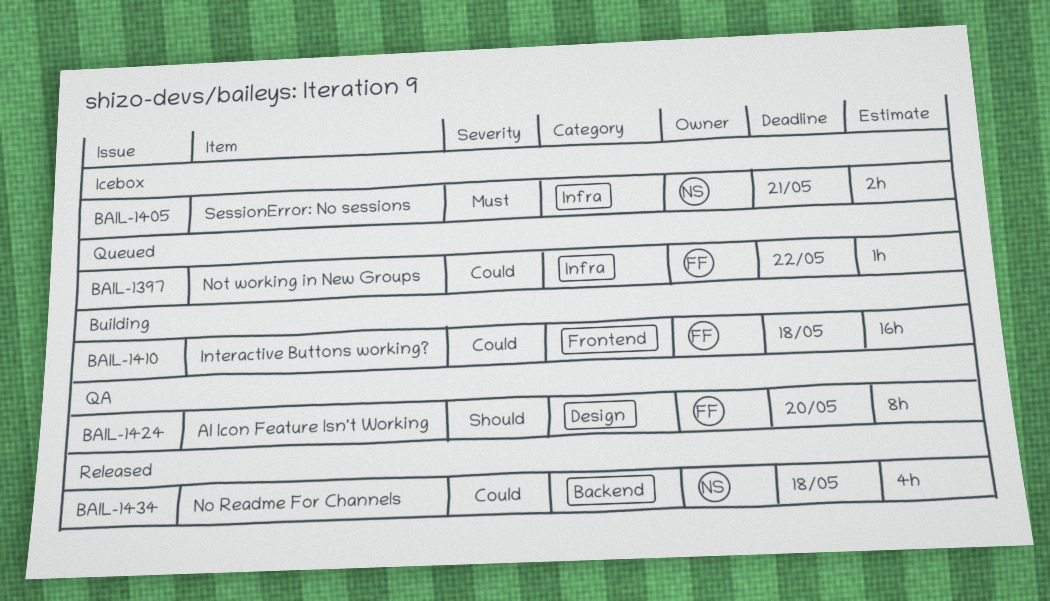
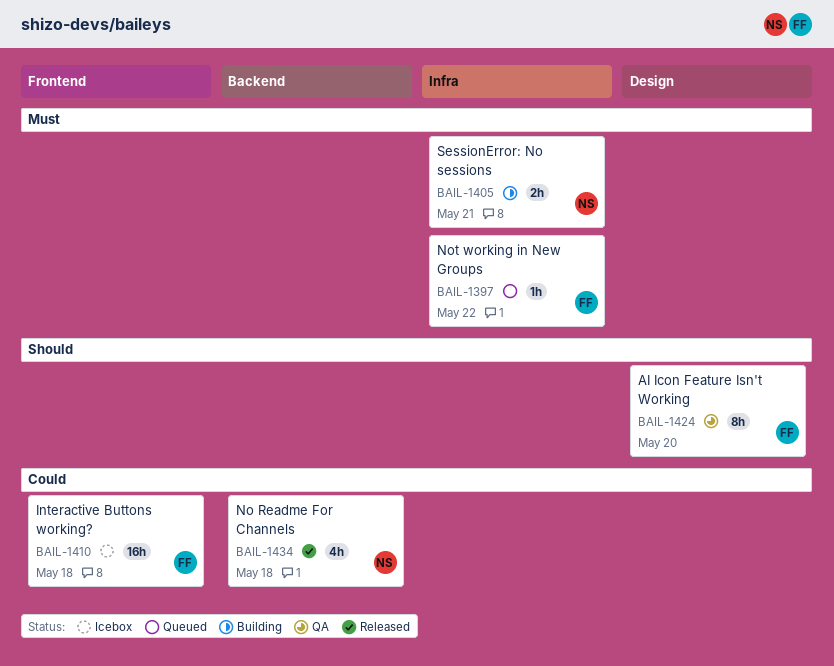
BAIL-1397, priority: Could -> Must
BAIL-1405, status: Icebox -> Building
BAIL-1410, status: Building -> Icebox

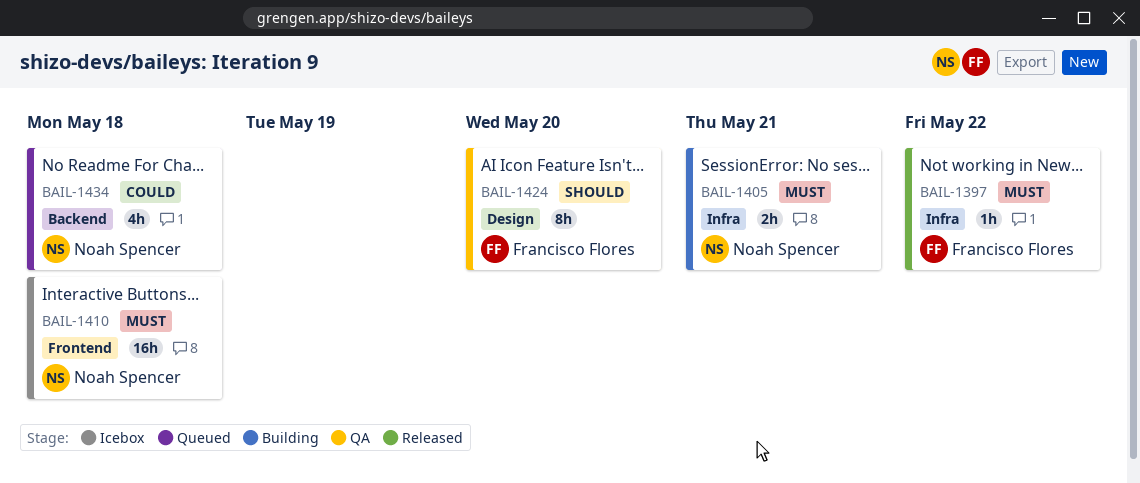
BAIL-1397, status: Queued -> Released
BAIL-1410, owner: Francisco Flores -> Noah Spencer
BAIL-1410, priority: Could -> Must
BAIL-1434, status: Released -> Queued

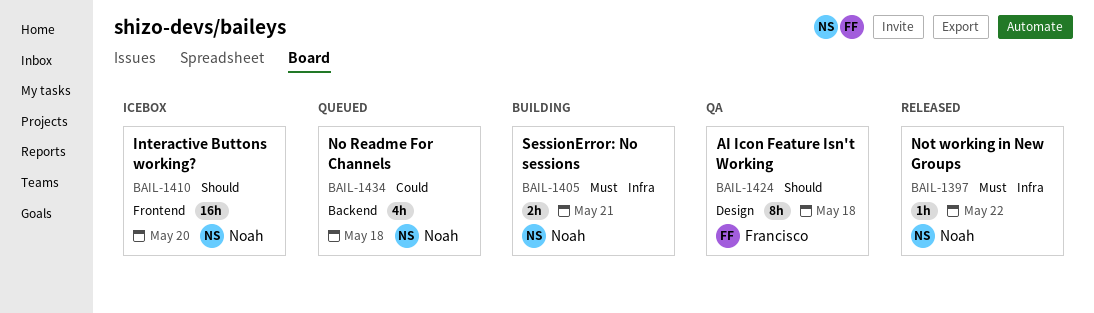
BAIL-1397, owner: Francisco Flores -> Noah Spencer
BAIL-1410, priority: Must -> Should
BAIL-1410, due: May 18 -> May 20
BAIL-1424, due: May 20 -> May 18

